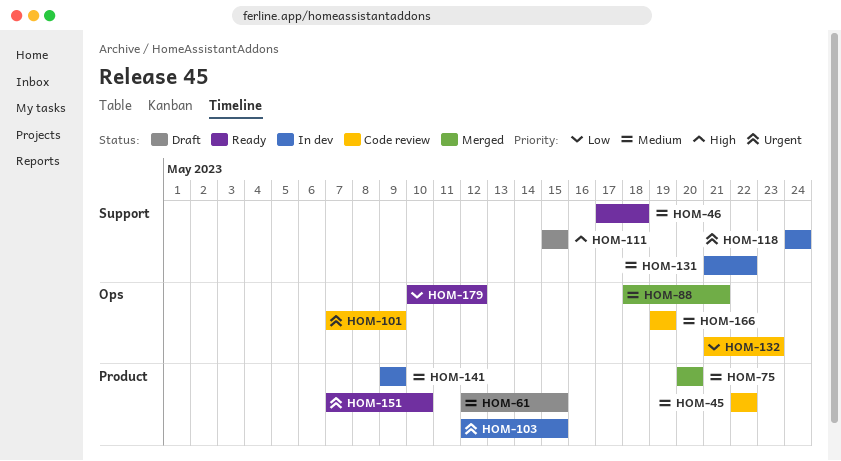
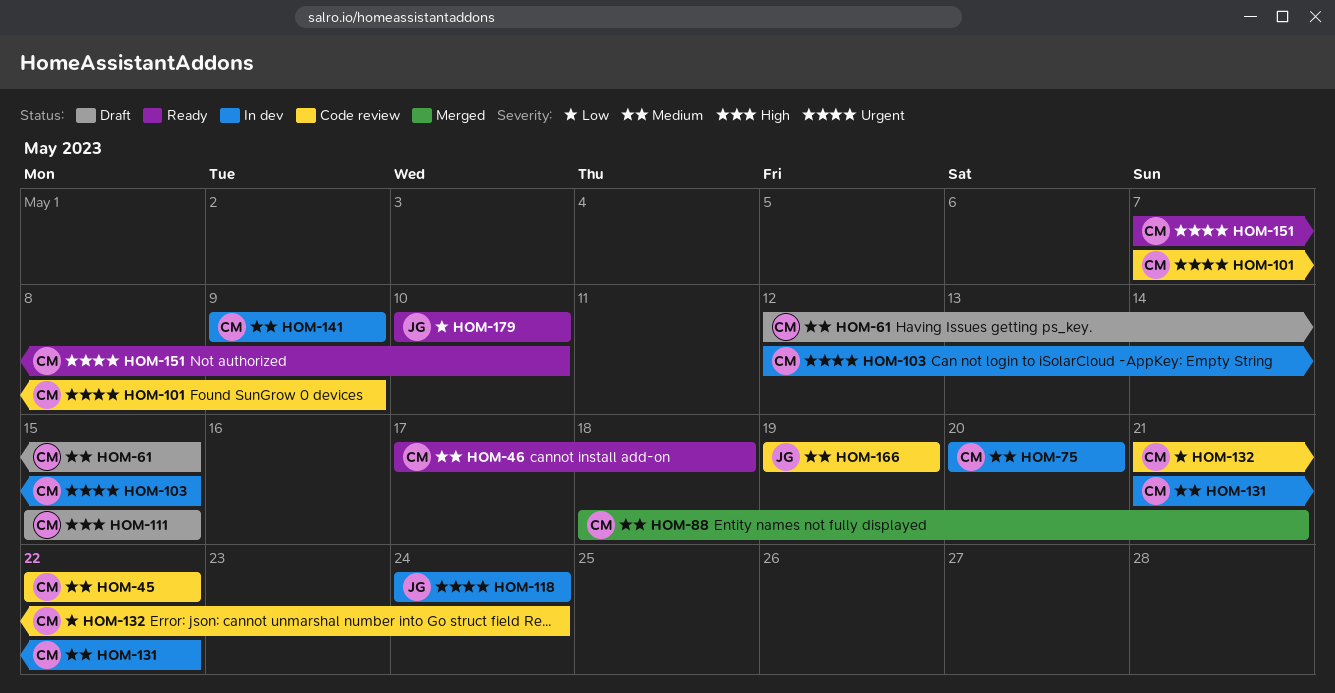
HOM-75, status: Merged -> In dev
HOM-132, due: May 23 -> May 24
HOM-179, due: May 12 -> May 10

